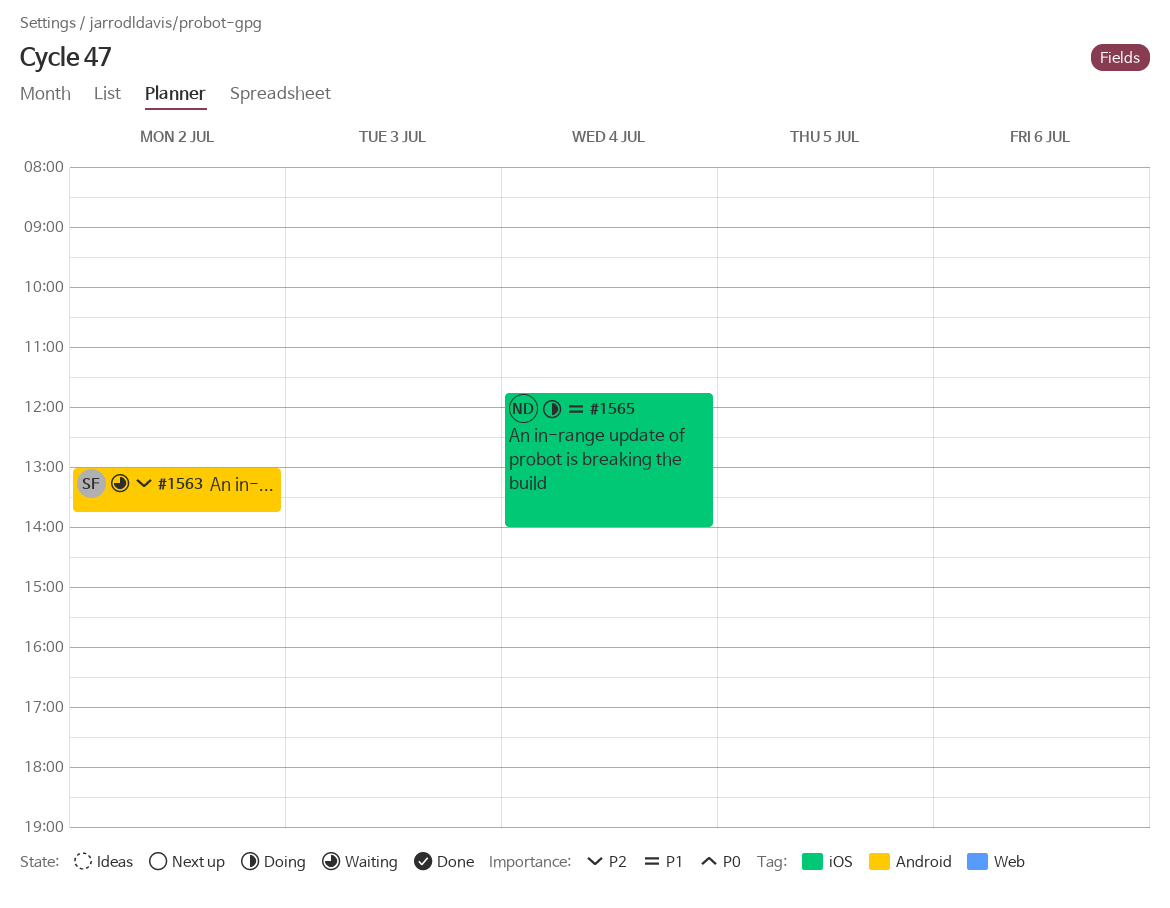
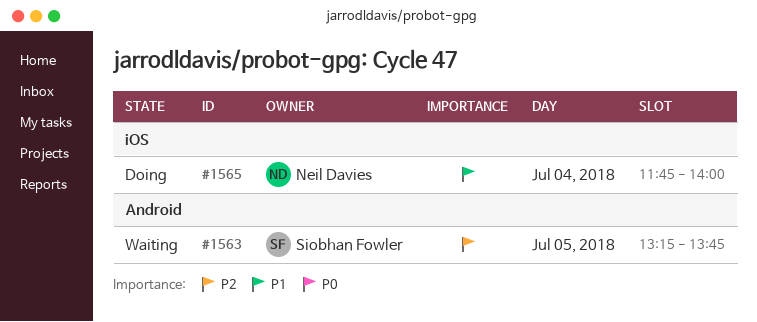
#1563, day: Jul 2 -> Jul 5
#1563, begins: 13:00 -> 13:15

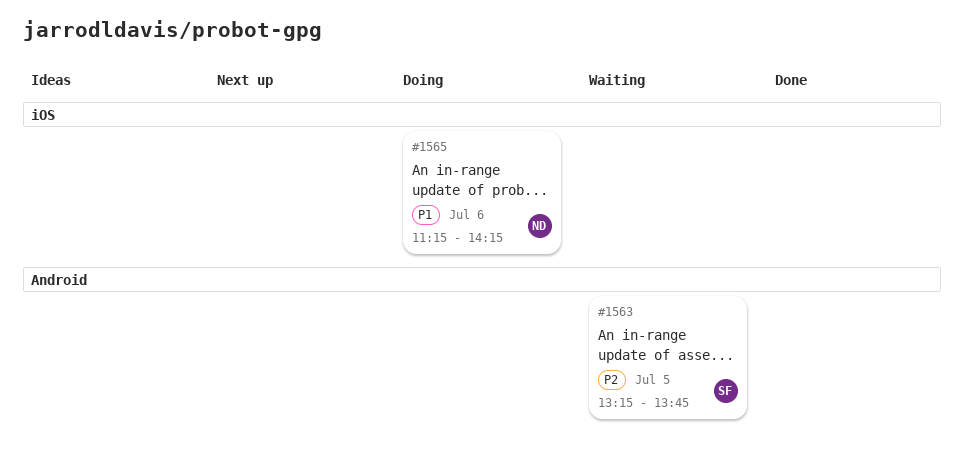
#1565, day: Jul 4 -> Jul 6
#1565, begins: 11:45 -> 11:15
#1565, ends: 14:00 -> 14:15

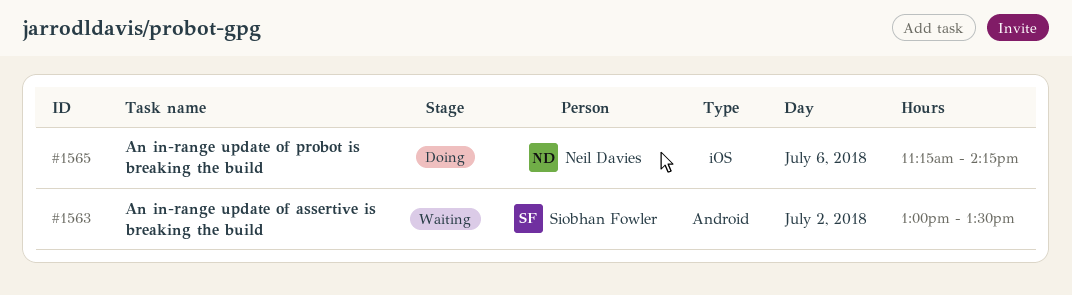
#1563, day: Jul 5 -> Jul 2
#1563, begins: 13:15 -> 13:00
#1563, ends: 13:45 -> 13:30

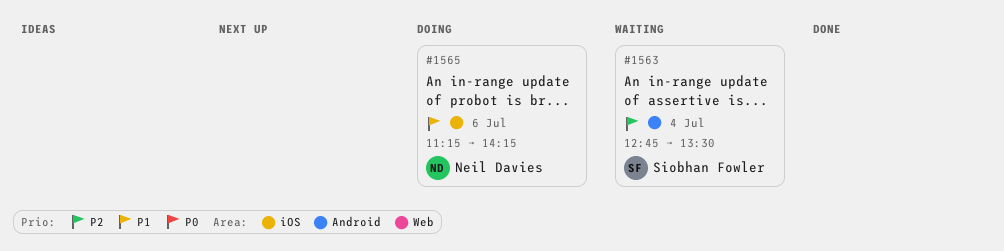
#1563, day: Jul 2 -> Jul 4
#1563, begins: 13:00 -> 12:45

